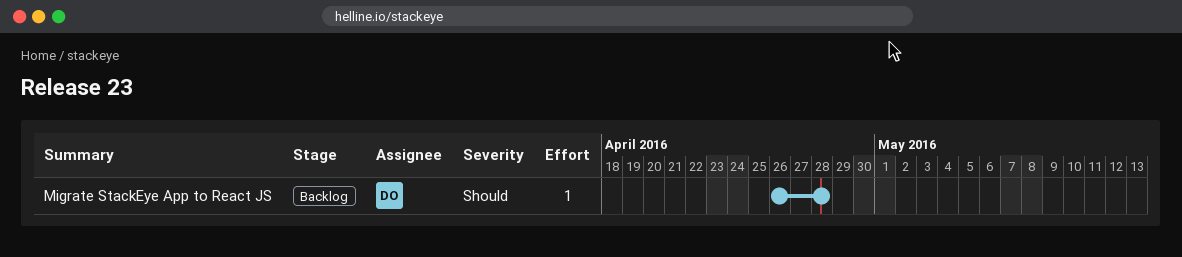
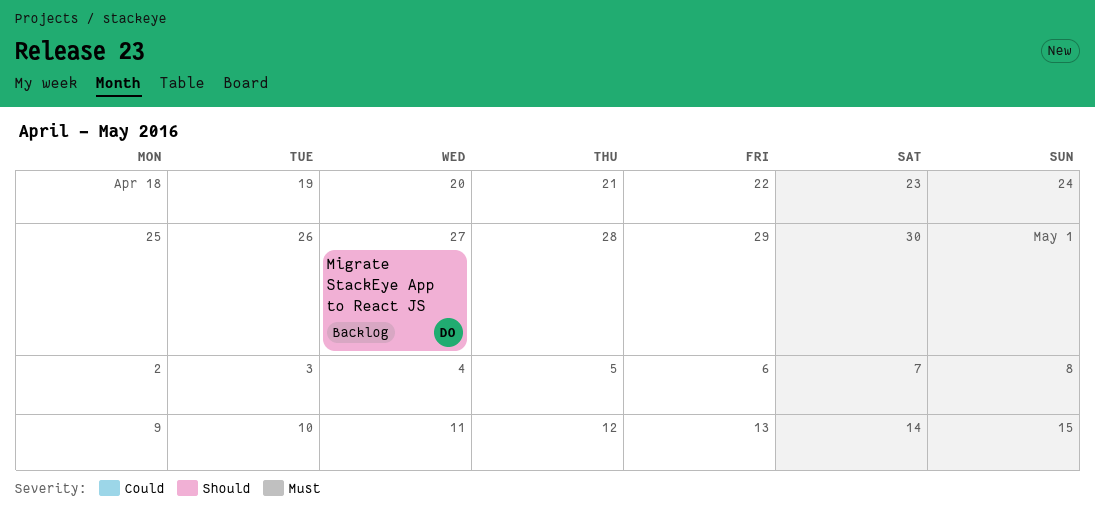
Migrate StackEye App to React JS, due: Apr 28 -> Apr 27

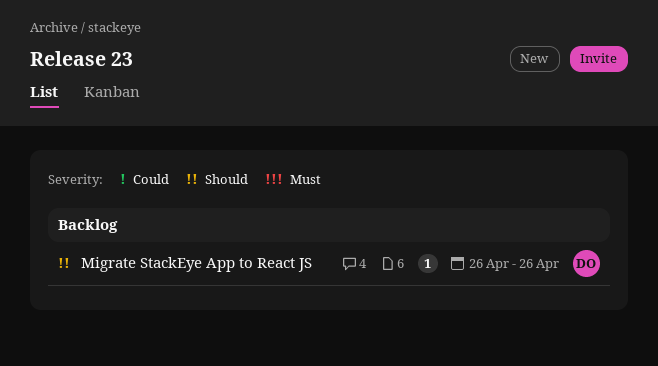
Migrate StackEye App to React JS, due: Apr 27 -> Apr 26

